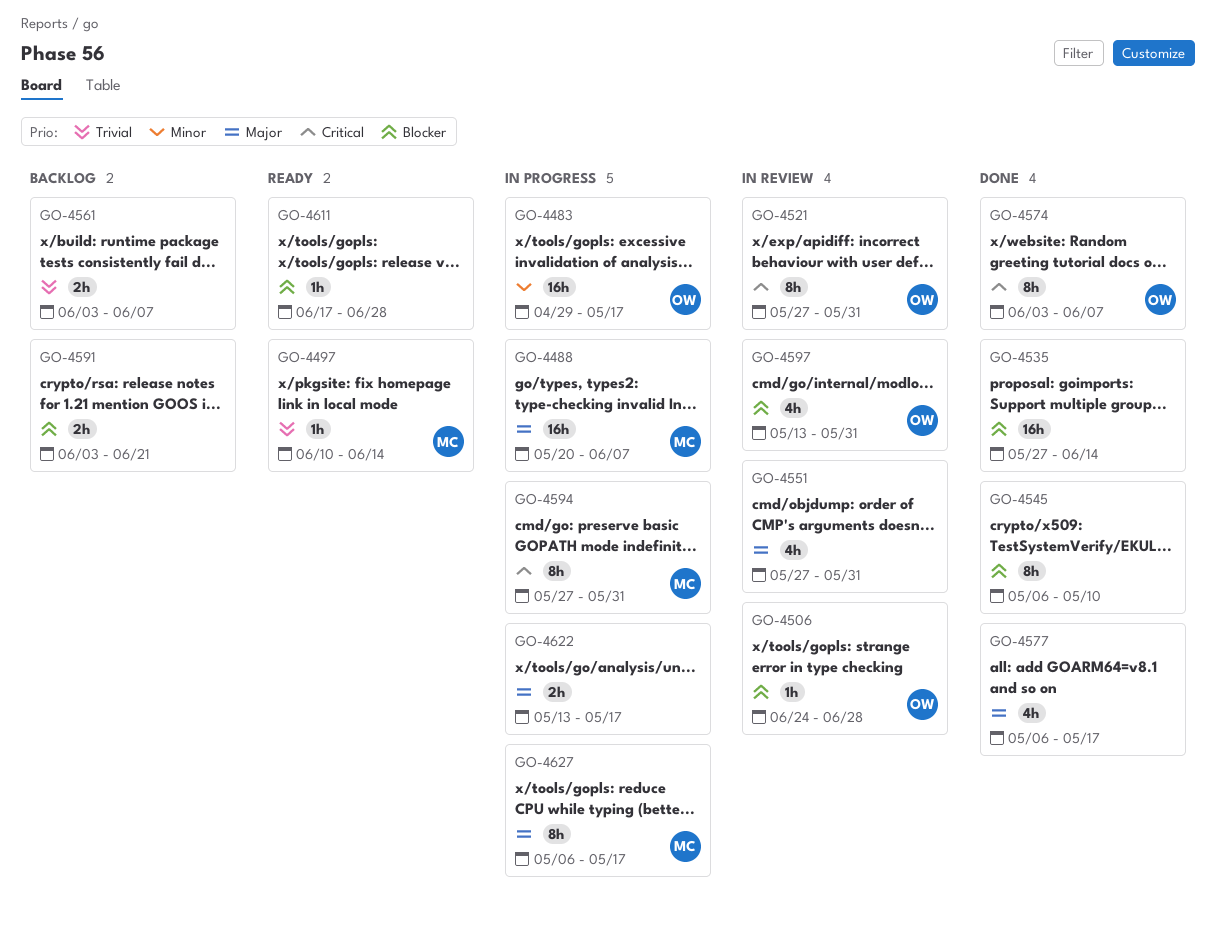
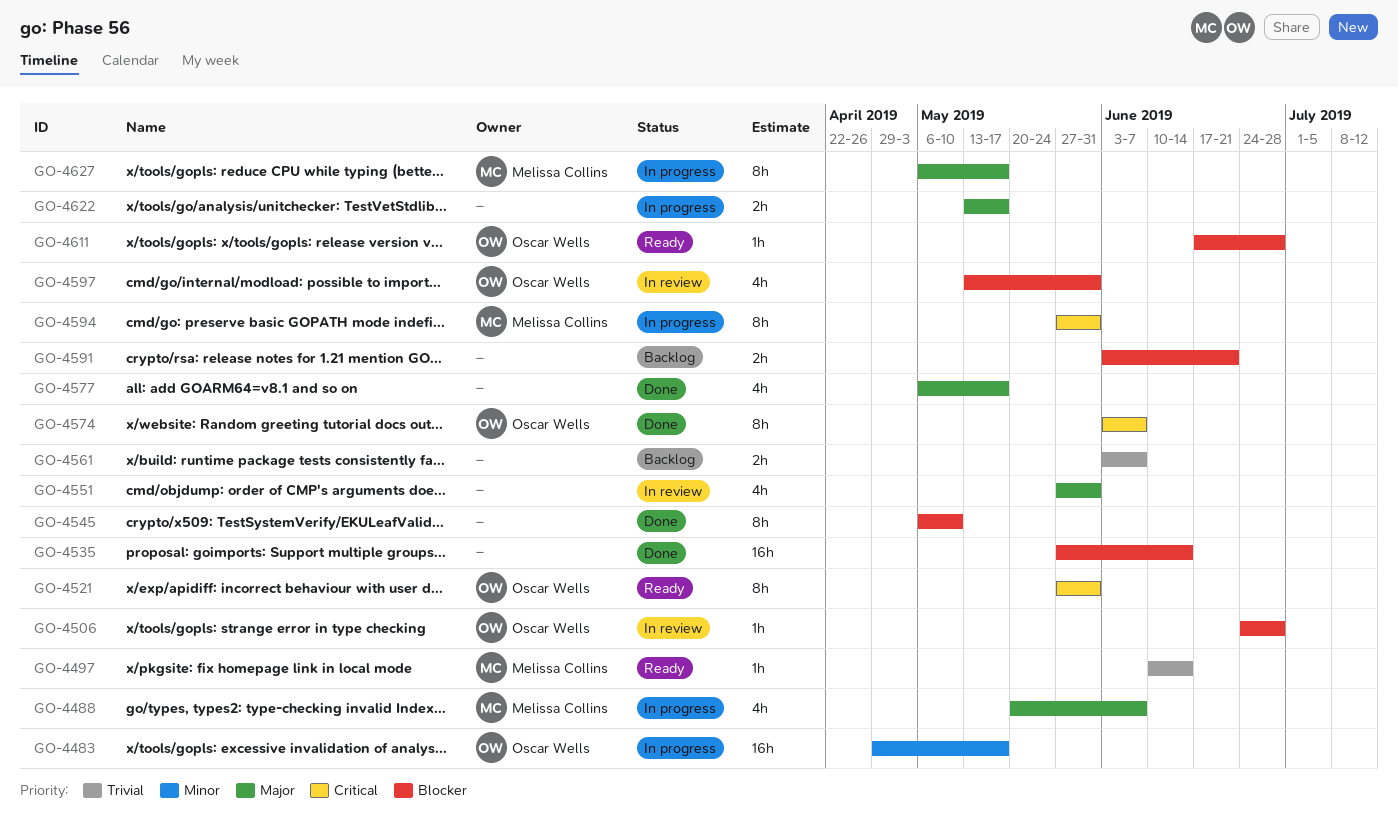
GO-4488, estimate: 16h -> 4h
GO-4521, status: In review -> Ready
GO-4611, owner: none -> Oscar Wells

